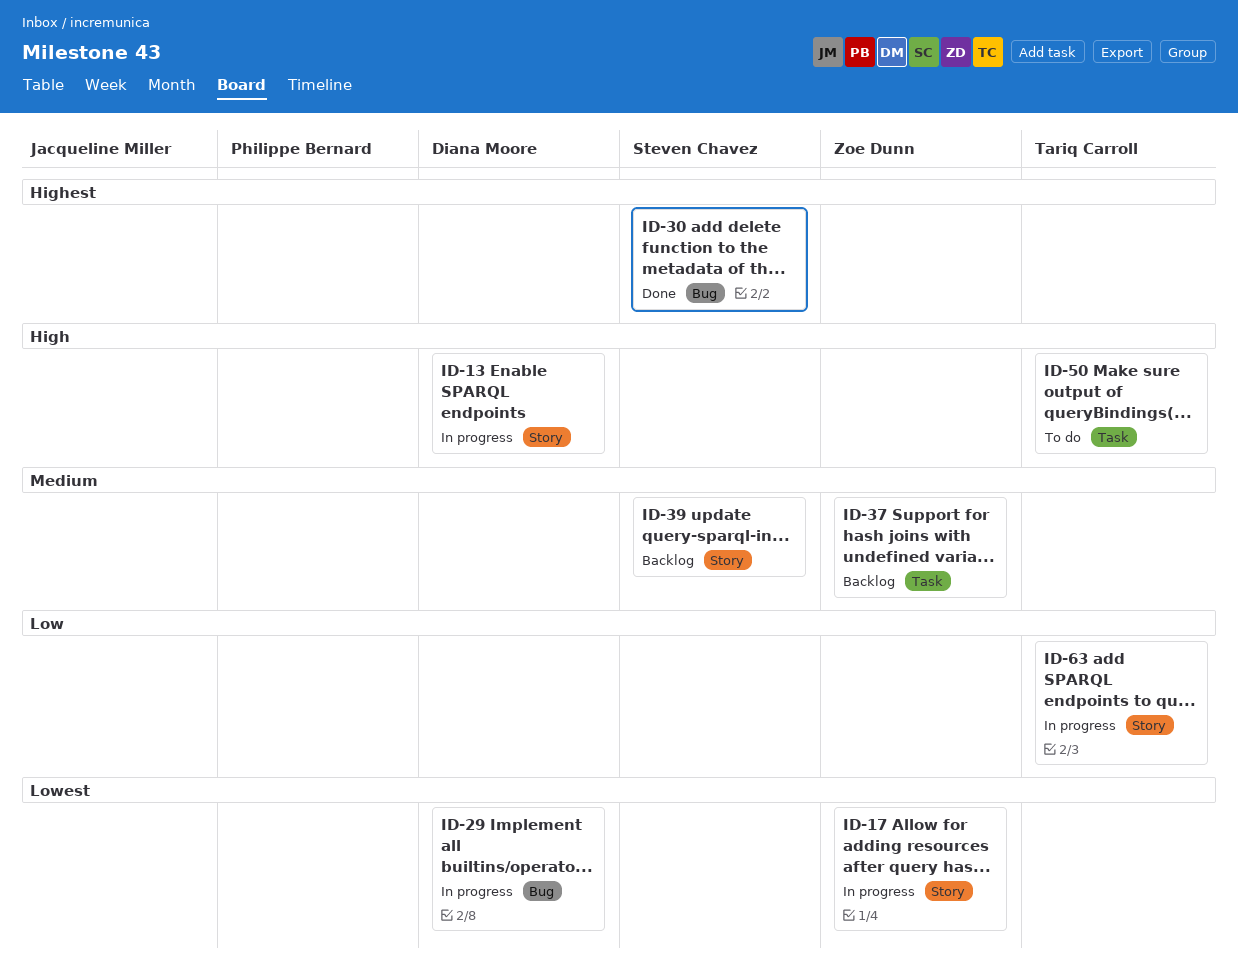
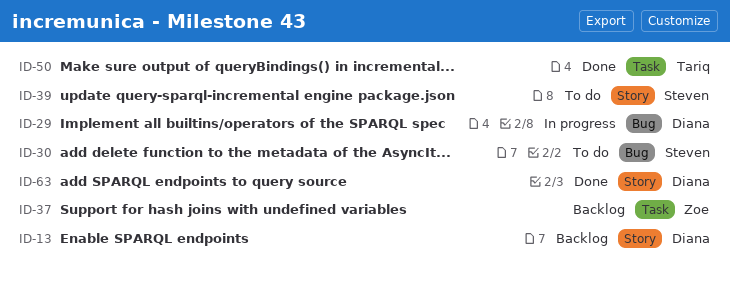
ID-13, status: In progress -> Backlog
ID-17: present -> none
ID-30, status: Done -> To do
ID-39, status: Backlog -> To do
ID-50, status: To do -> Done
ID-63, status: In progress -> Done
ID-63, owner: Tariq Carroll -> Diana Moore

